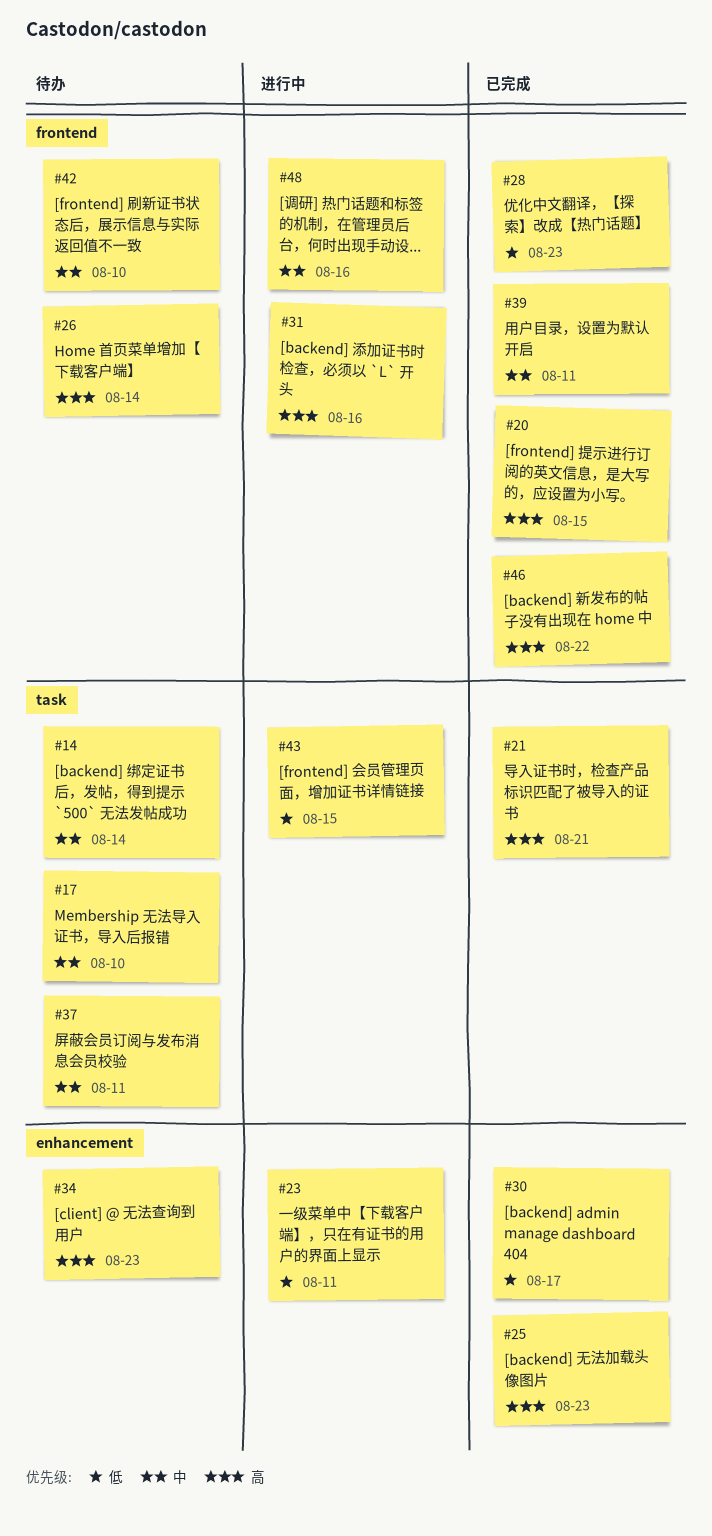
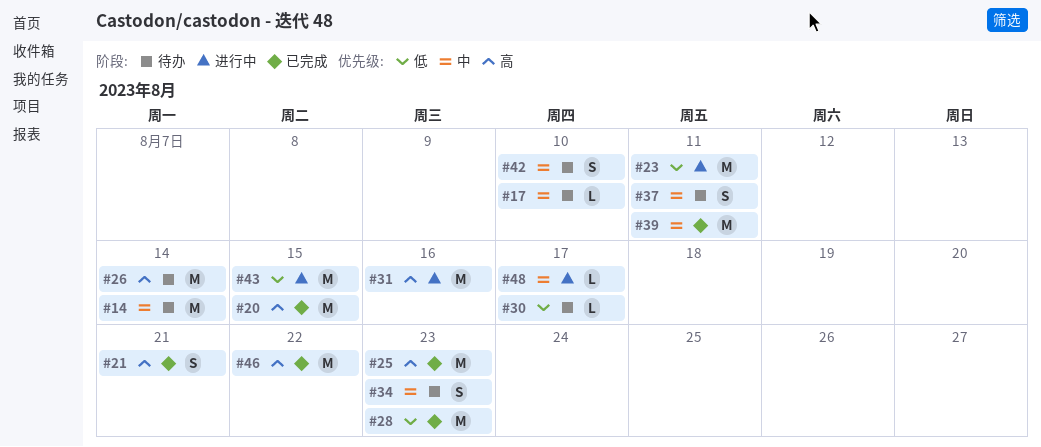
#30, status: 已完成 -> 待办
#34, priority: 高 -> 中
#48, due: Aug 16 -> Aug 17

